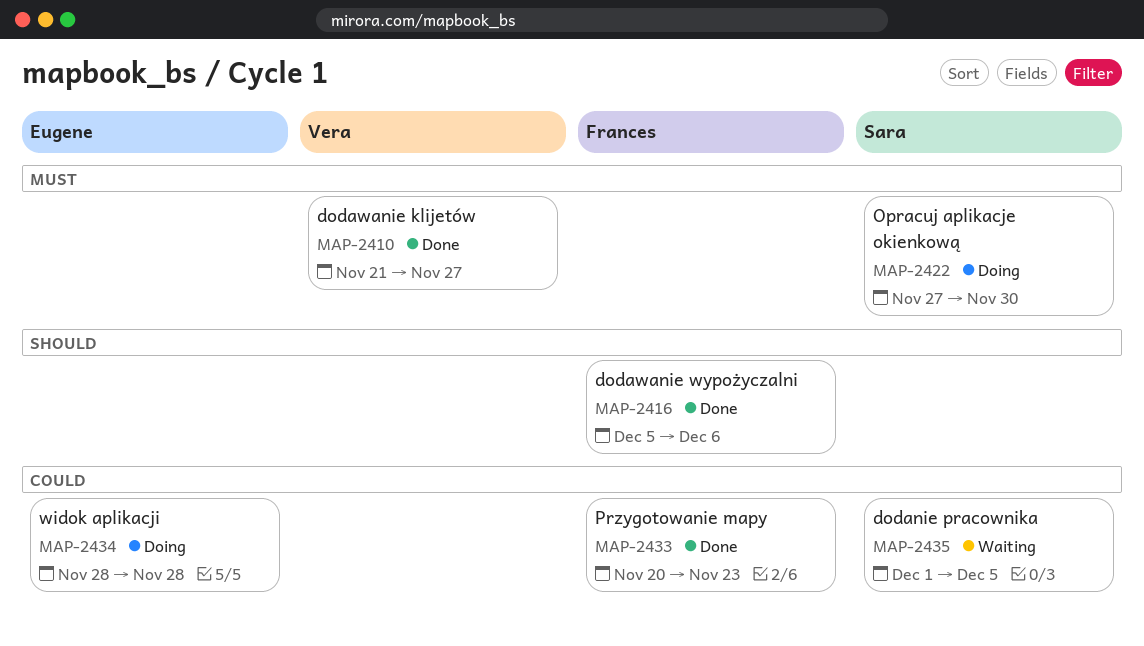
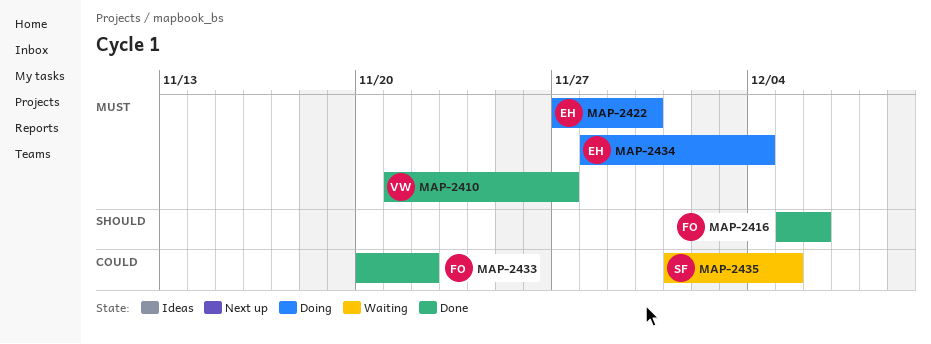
MAP-2422, owner: Sara -> Eugene
MAP-2433, due: Nov 23 -> Nov 22
MAP-2434, priority: Could -> Must
MAP-2434, due: Nov 28 -> Dec 4

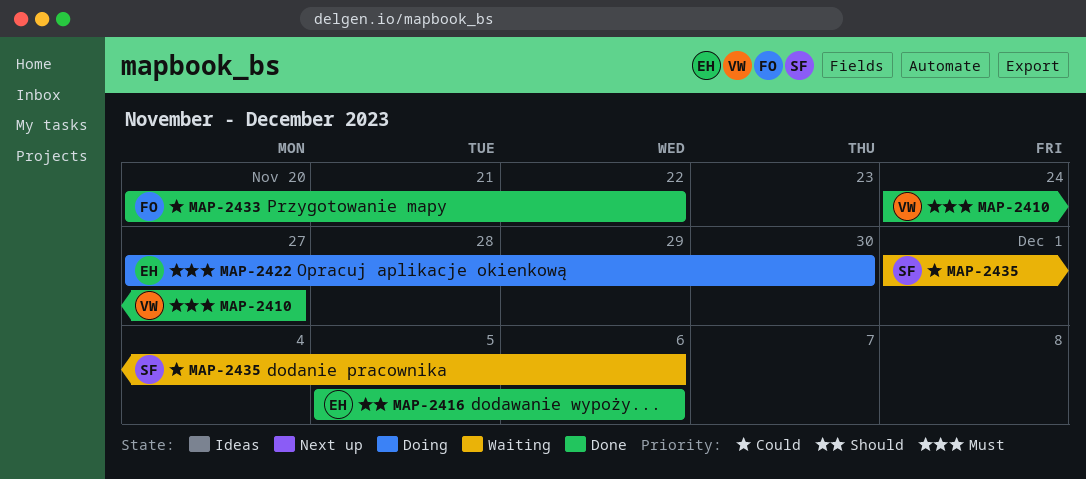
MAP-2410, start: Nov 21 -> Nov 24
MAP-2416, owner: FO -> EH
MAP-2434: present -> none
MAP-2435, due: Dec 5 -> Dec 6

